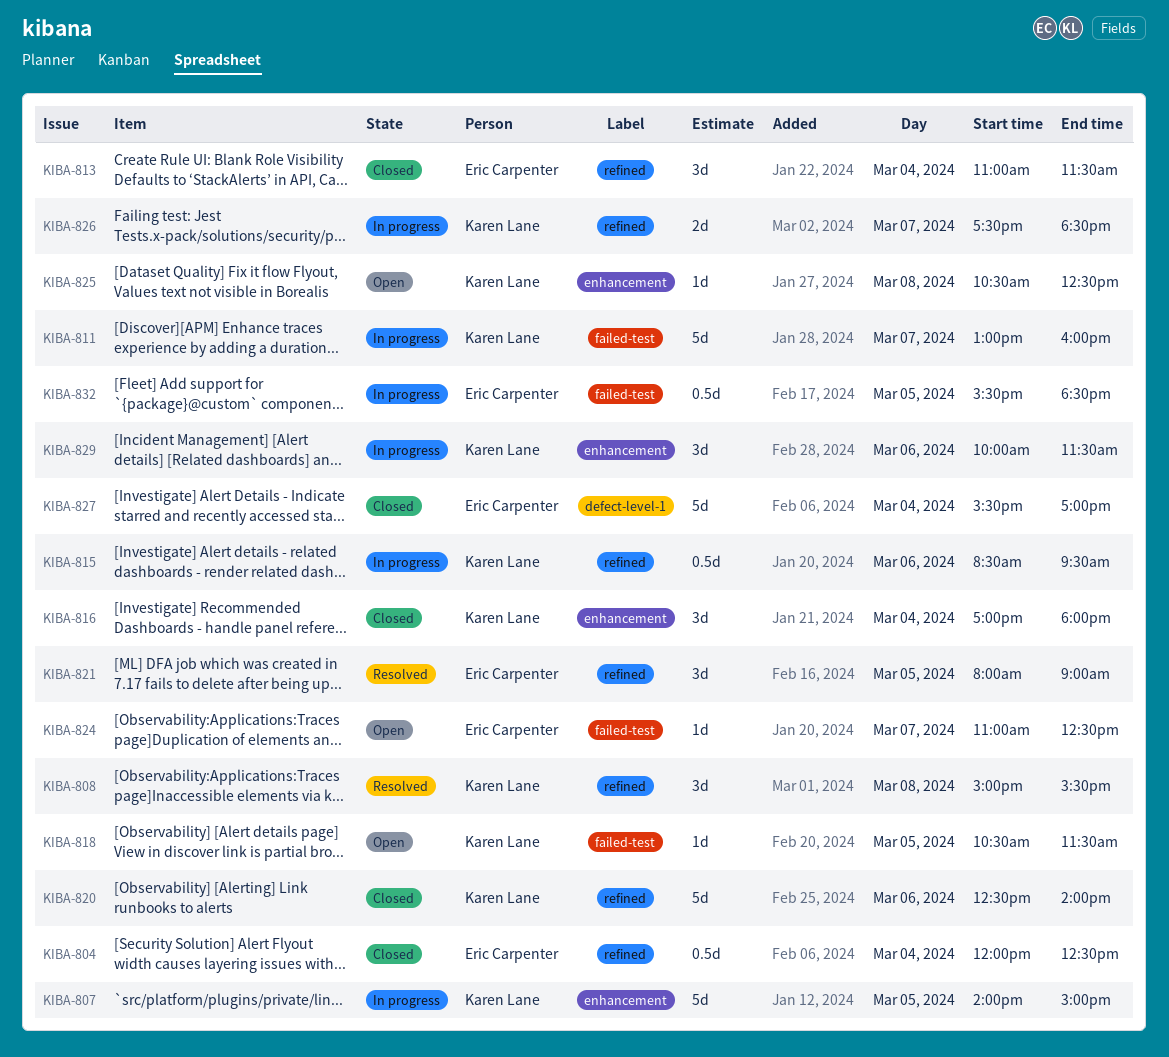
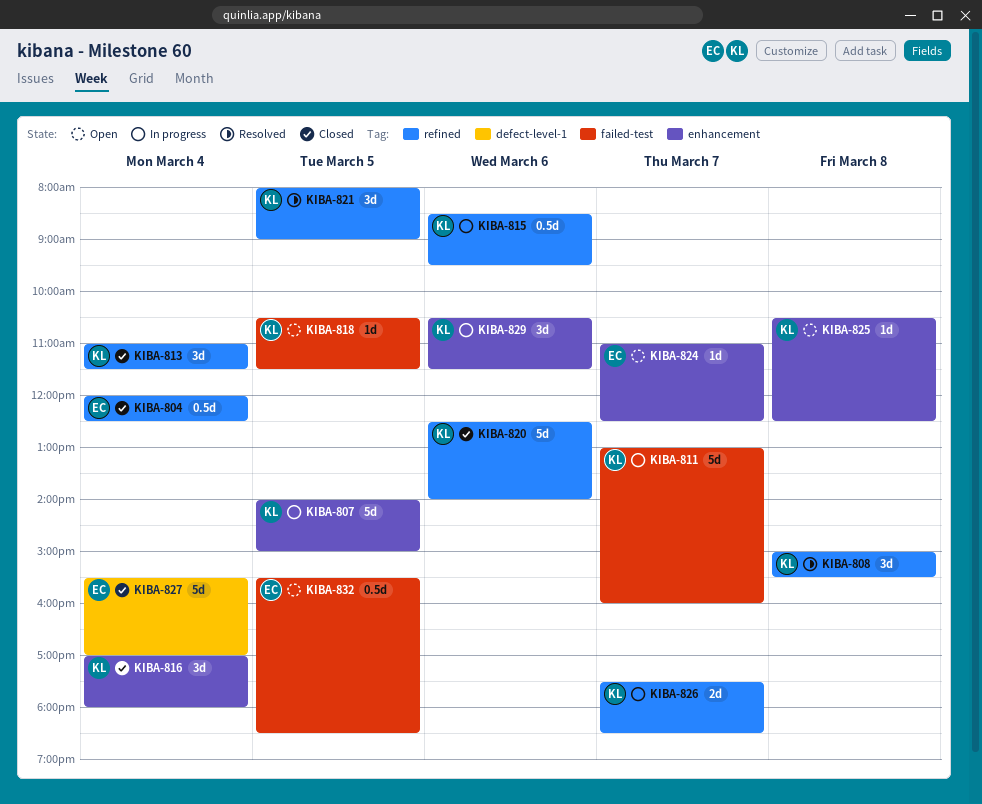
KIBA-813, owner: Eric Carpenter -> Karen Lane
KIBA-821, owner: Eric Carpenter -> Karen Lane
KIBA-824, label: failed-test -> enhancement
KIBA-829, begins: 10:00 -> 10:30
KIBA-832, status: In progress -> Open

